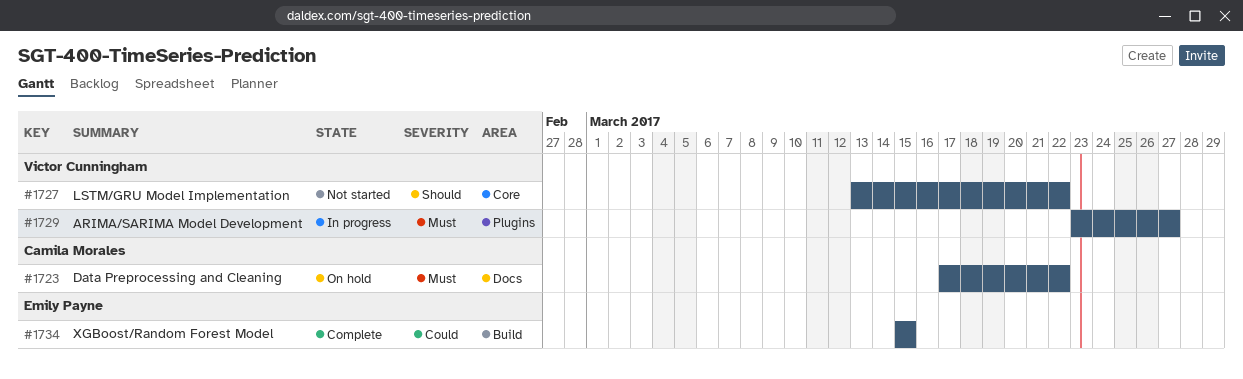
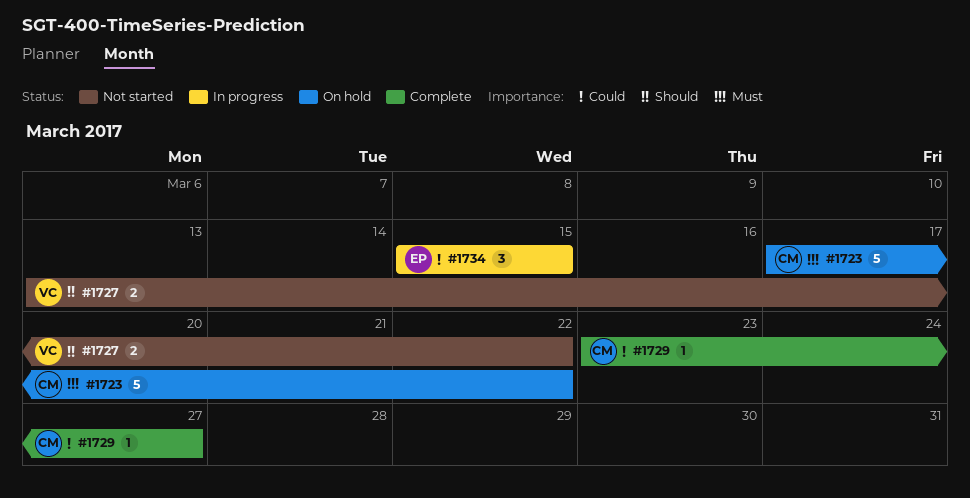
#1729, status: In progress -> Complete
#1729, owner: Victor Cunningham -> Camila Morales
#1729, priority: Must -> Could
#1734, status: Complete -> In progress

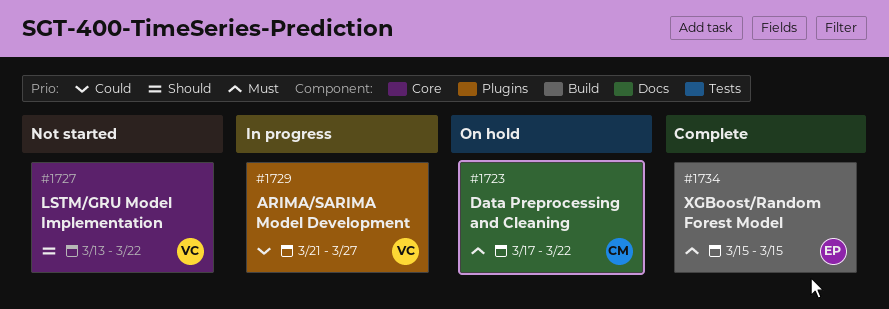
#1729, status: Complete -> In progress
#1729, owner: CM -> VC
#1729, start: Mar 23 -> Mar 21
#1734, status: In progress -> Complete
#1734, priority: Could -> Must

